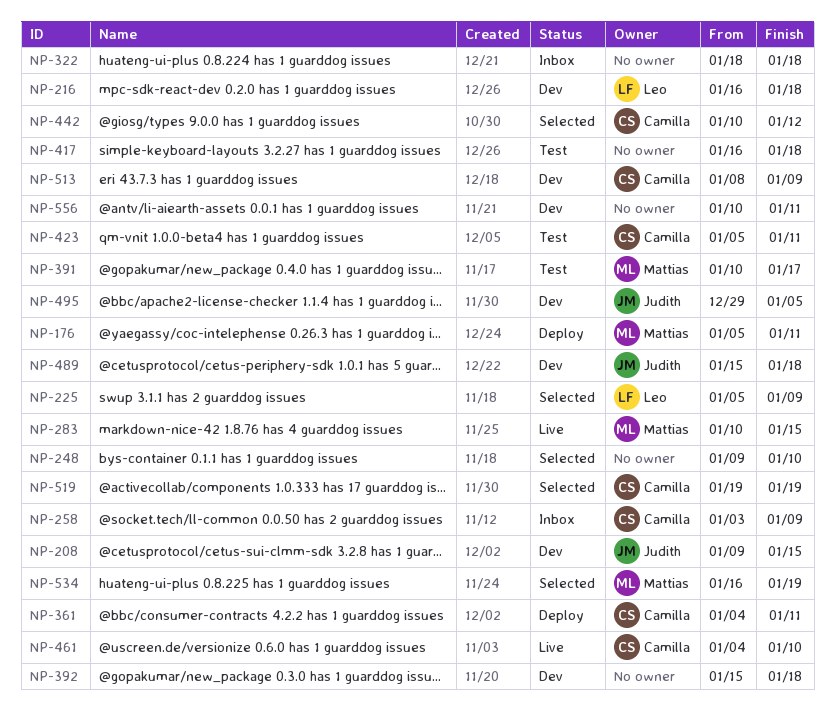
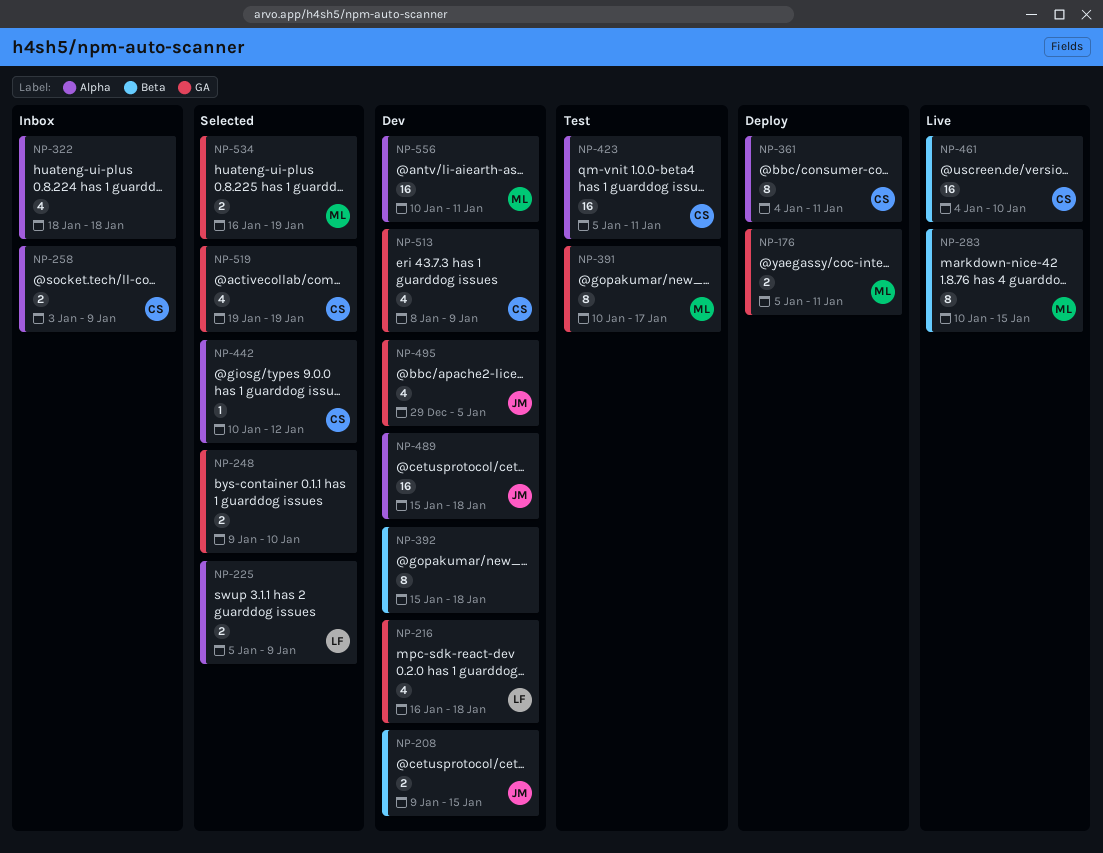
NP-417: present -> none
NP-556, owner: none -> Mattias

